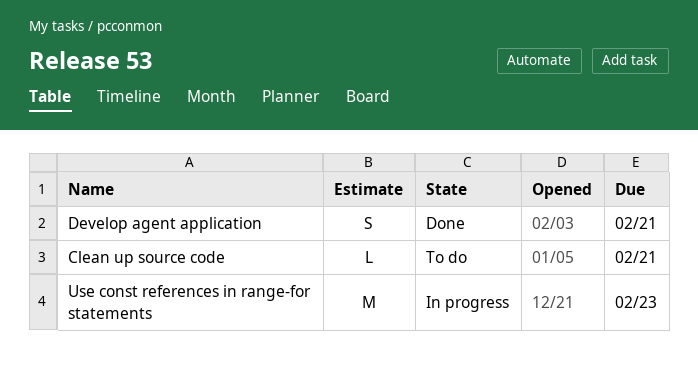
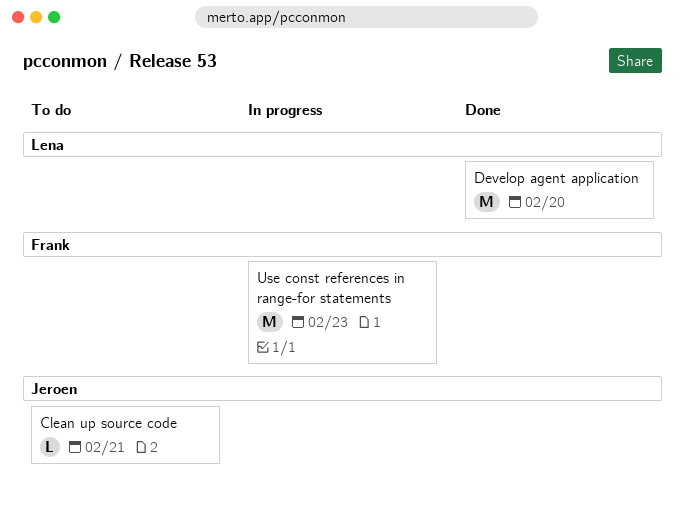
Develop agent application, estimate: S -> M
Develop agent application, due: Feb 21 -> Feb 20

